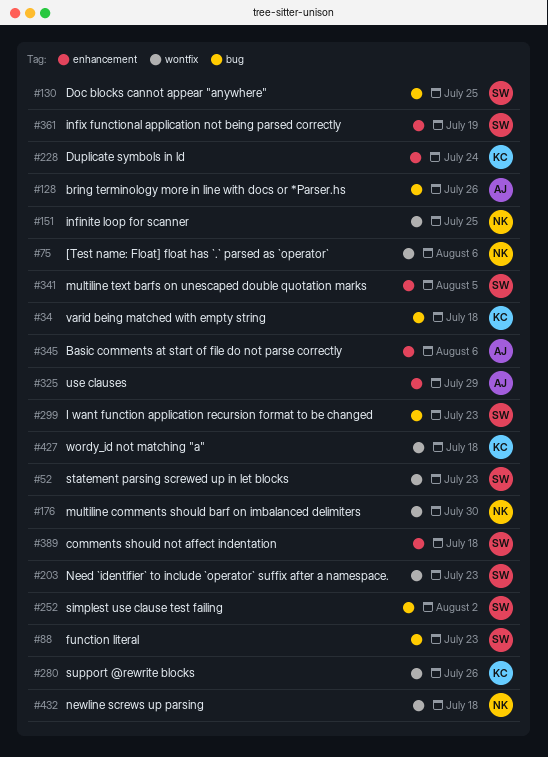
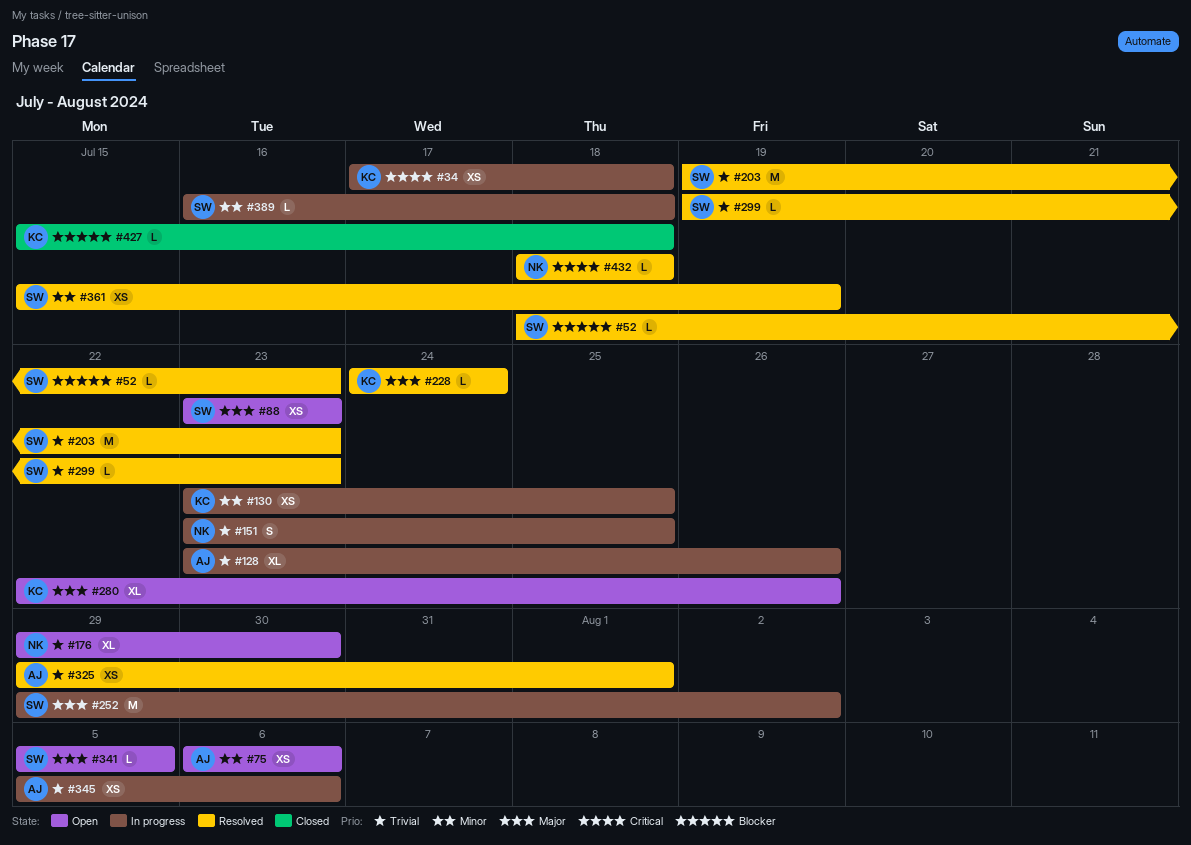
#75, owner: NK -> AJ
#130, owner: SW -> KC
#325, due: Jul 29 -> Aug 1

